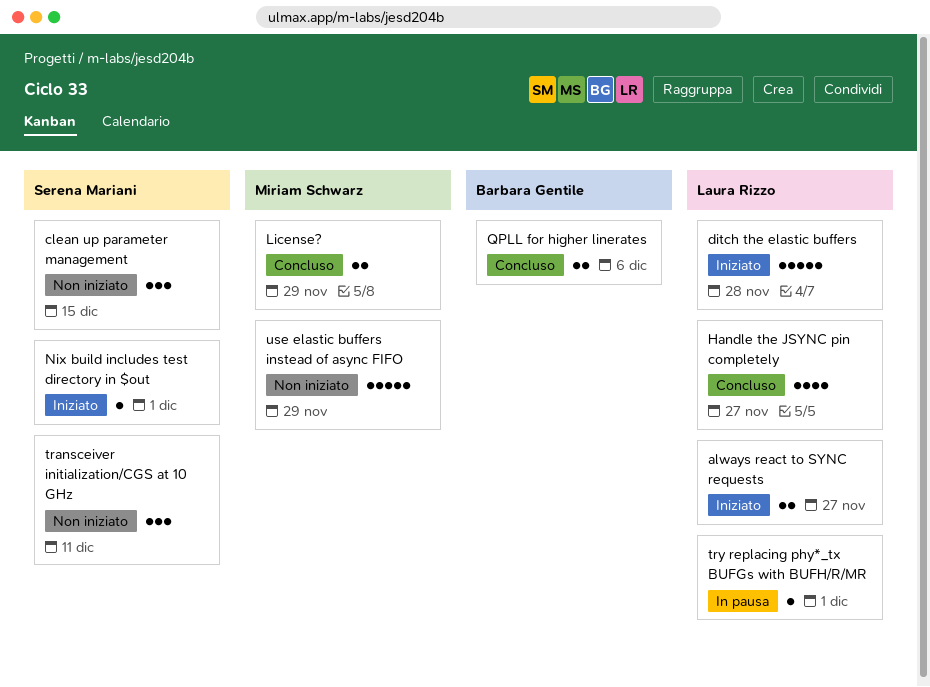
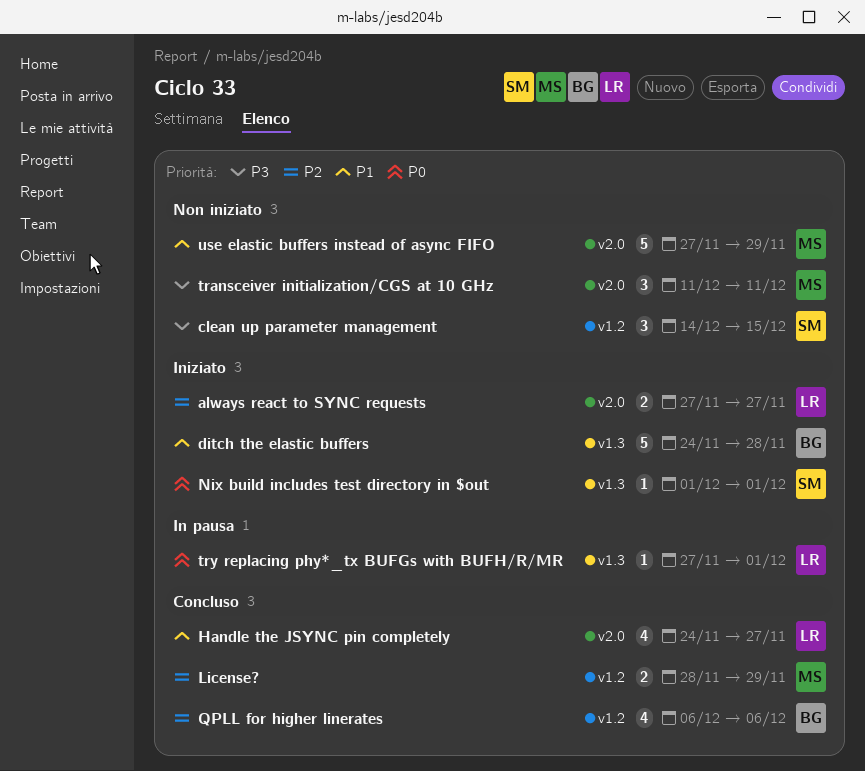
ditch the elastic buffers, owner: Laura Rizzo -> Barbara Gentile
QPLL for higher linerates, estimate: 2 -> 4
transceiver initialization/CGS at 10 GHz, owner: Serena Mariani -> Miriam Schwarz

